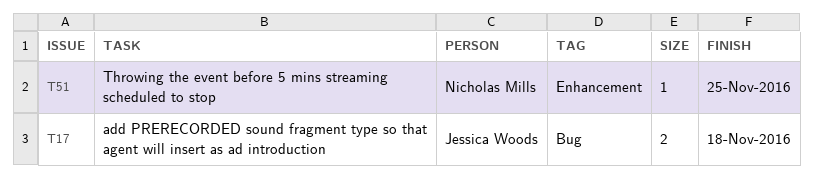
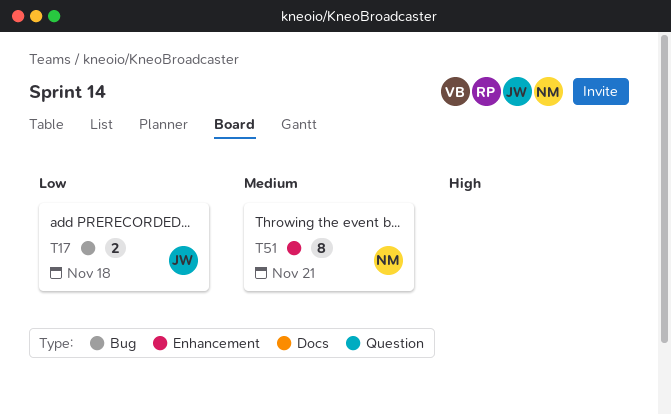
T51, estimate: 1 -> 8
T51, due: Nov 25 -> Nov 21

